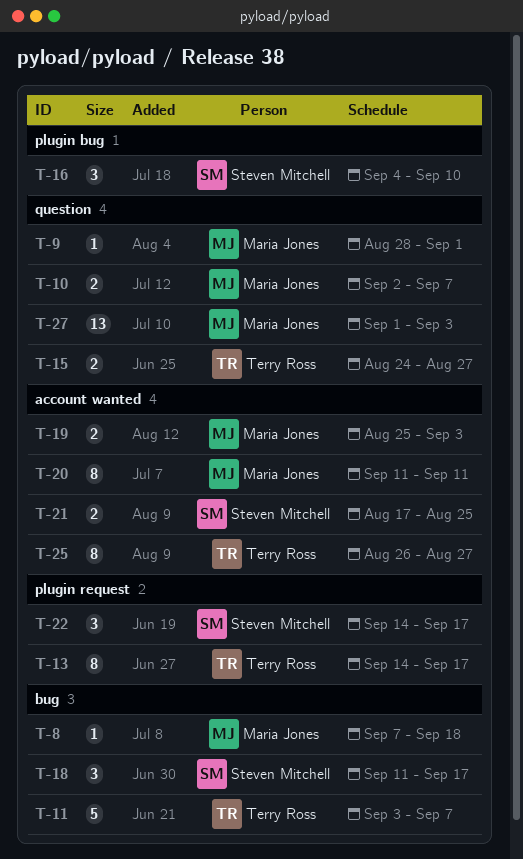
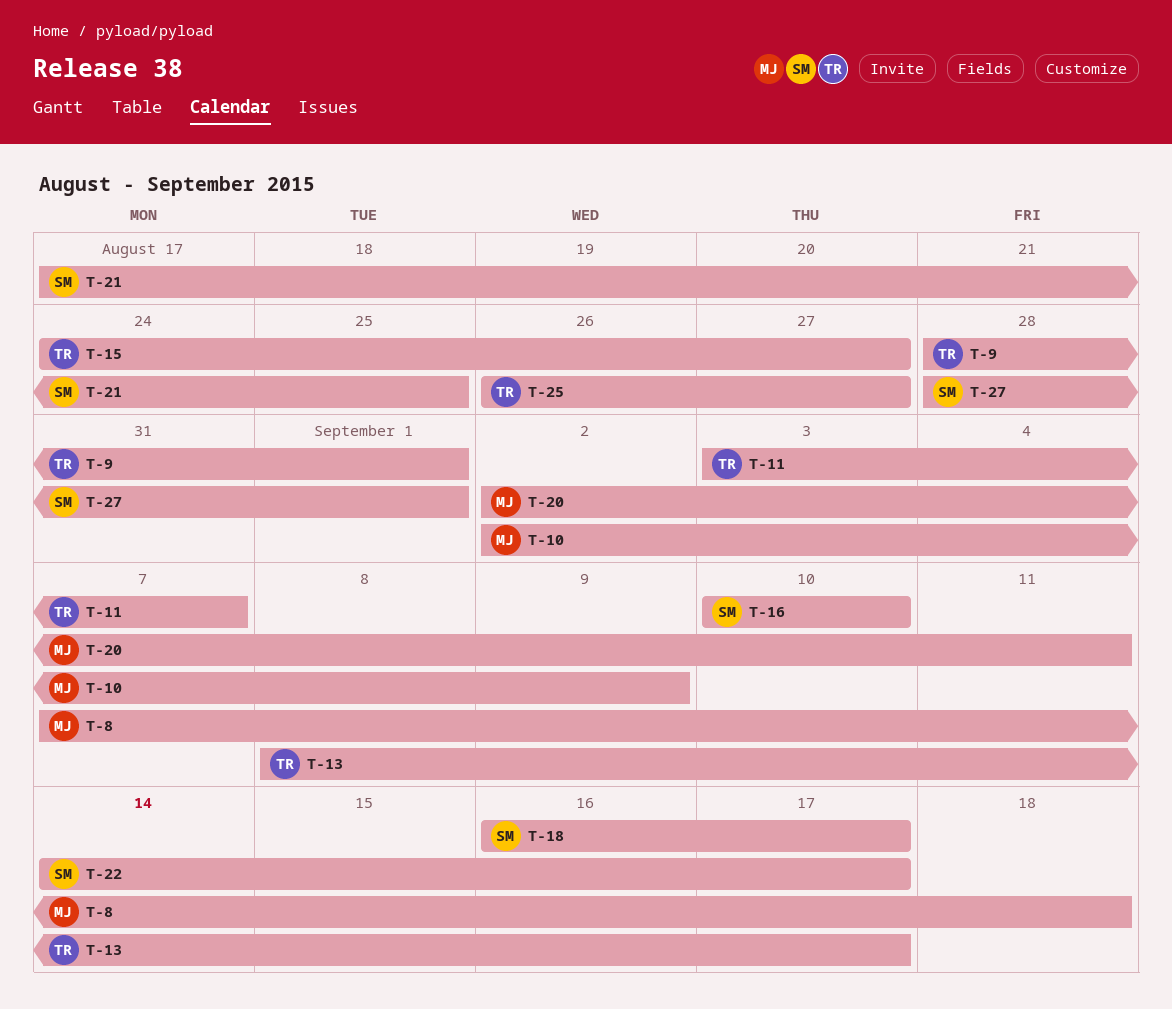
T-9, owner: Maria Jones -> Terry Ross
T-10, due: Sep 7 -> Sep 9
T-13, start: Sep 14 -> Sep 8
T-16, start: Sep 4 -> Sep 10
T-18, start: Sep 11 -> Sep 16
T-19: present -> none
T-20, start: Sep 11 -> Sep 2
T-27, owner: Maria Jones -> Steven Mitchell
T-27, start: Sep 1 -> Aug 28
T-27, due: Sep 3 -> Sep 1

